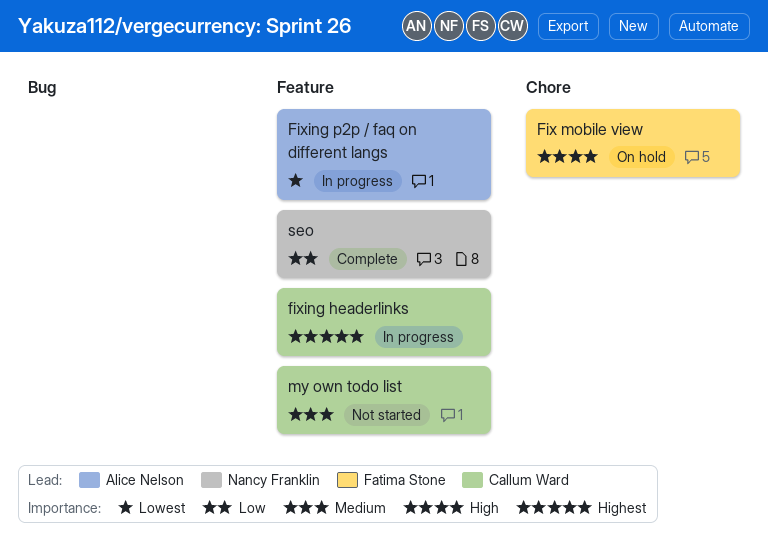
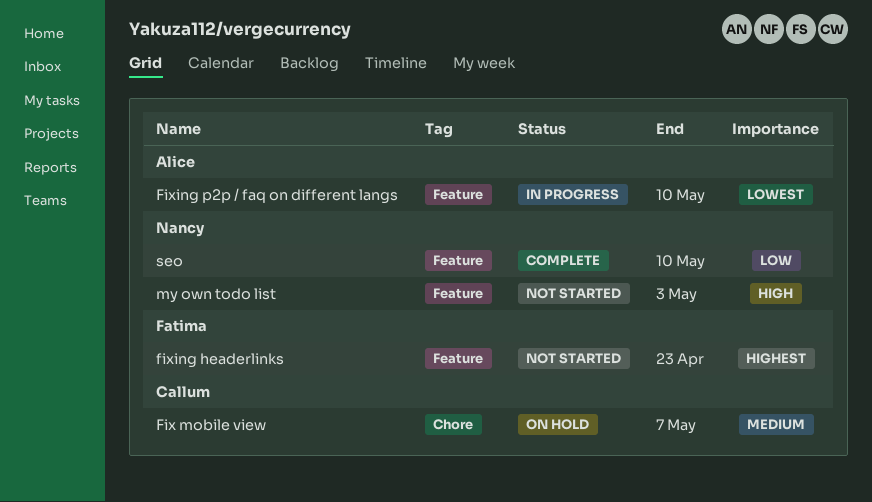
Fix mobile view, owner: Fatima Stone -> Callum Ward
Fix mobile view, priority: High -> Medium
fixing headerlinks, status: In progress -> Not started
fixing headerlinks, owner: Callum Ward -> Fatima Stone
my own todo list, owner: Callum Ward -> Nancy Franklin
my own todo list, priority: Medium -> High

